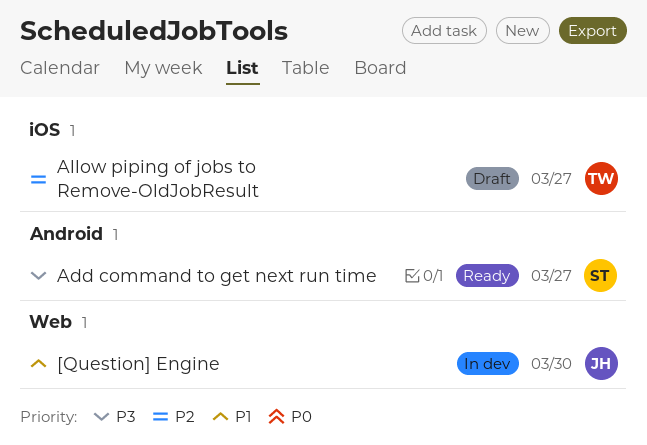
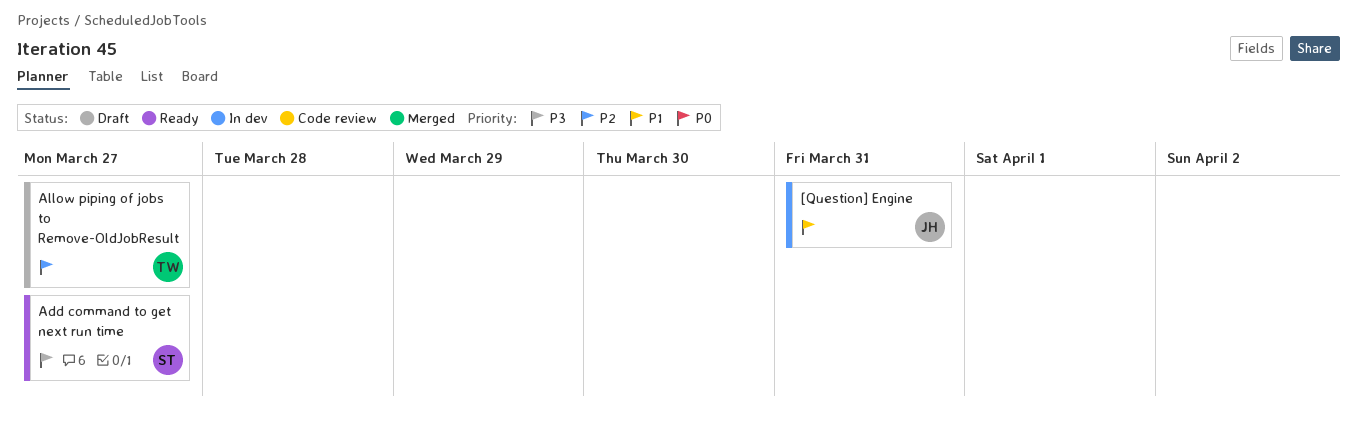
[Question] Engine, due: Mar 30 -> Mar 31

